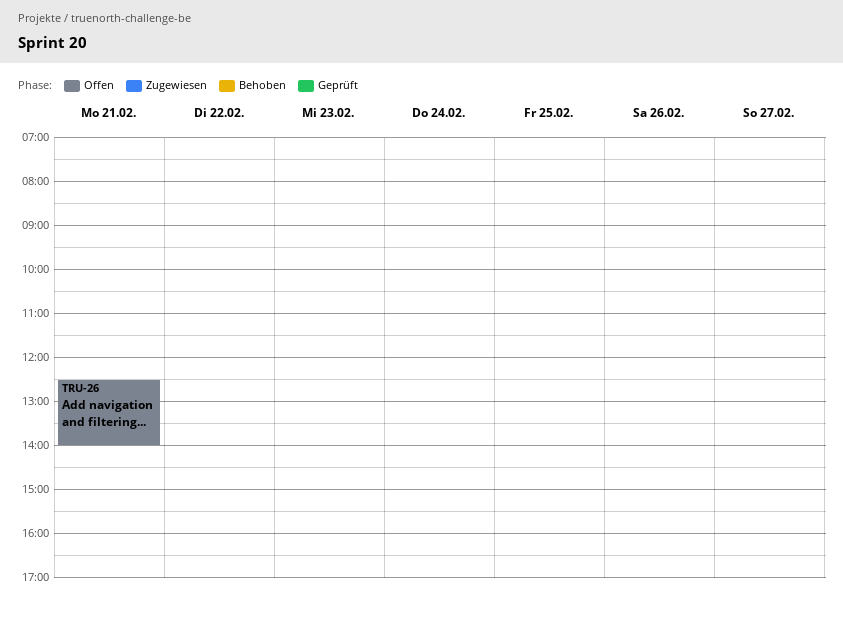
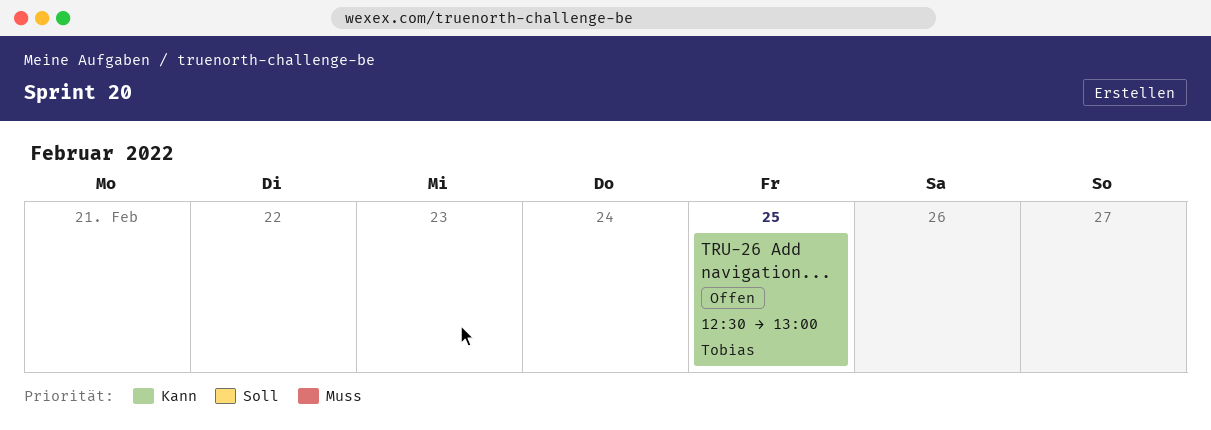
TRU-26, day: Feb 21 -> Feb 25
TRU-26, ends: 14:00 -> 13:00

